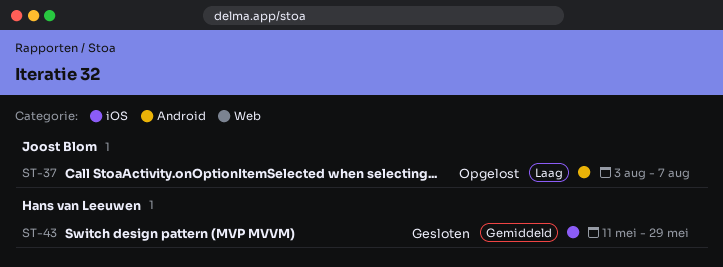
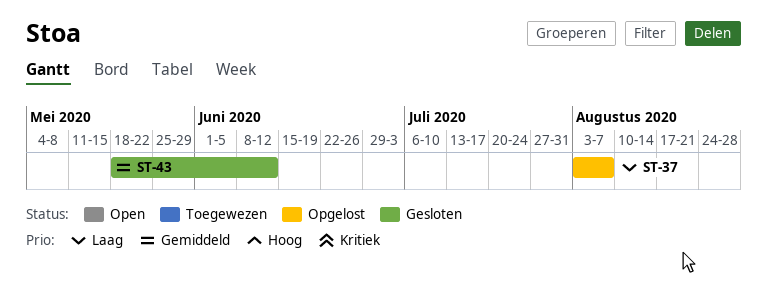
ST-43, start: May 11 -> May 18
ST-43, due: May 29 -> Jun 12

